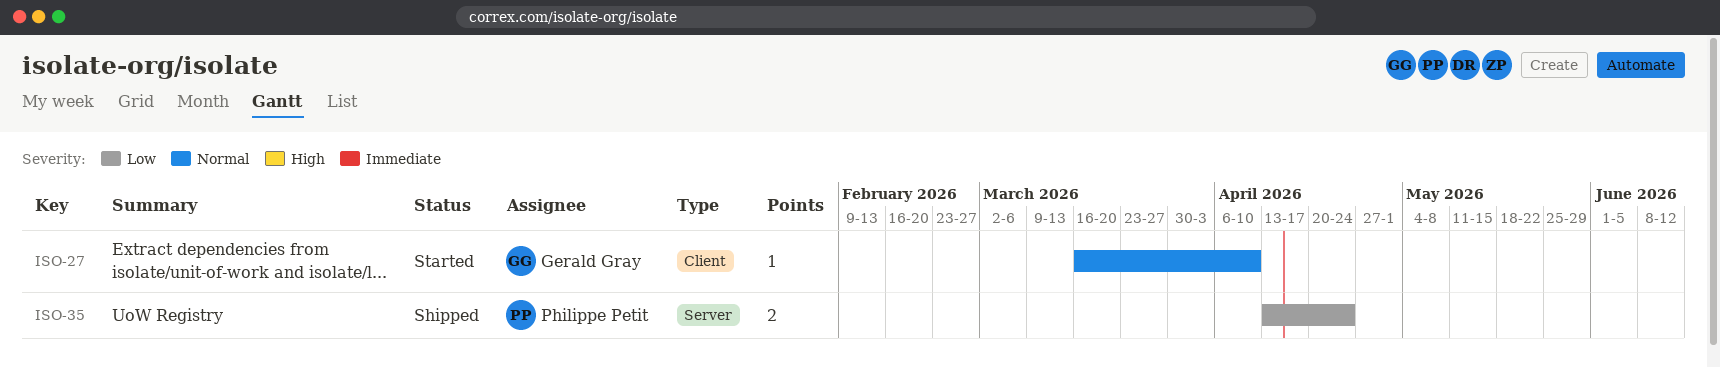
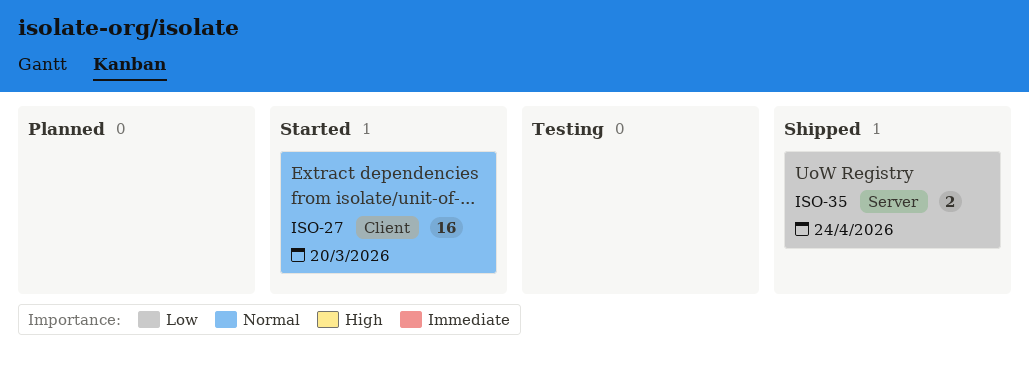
ISO-27, estimate: 1 -> 16
ISO-27, due: Apr 10 -> Mar 20

